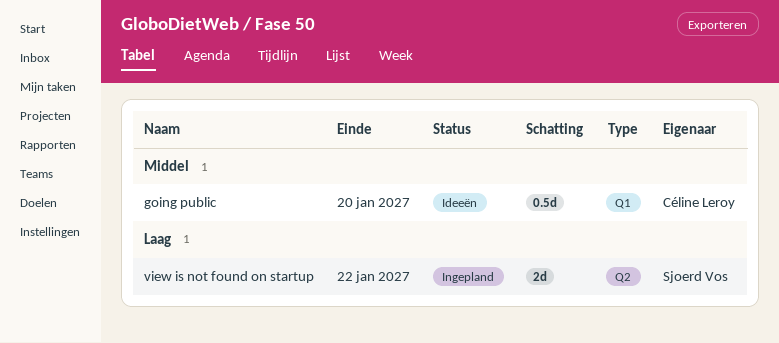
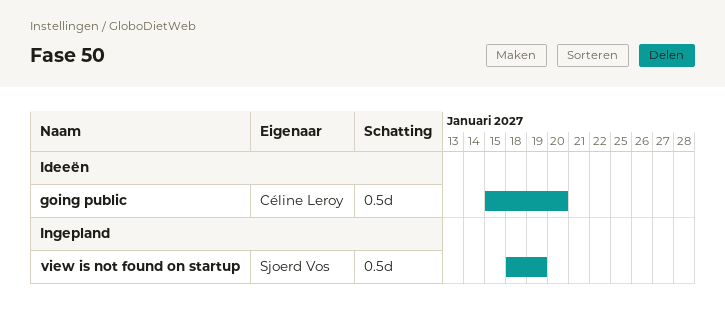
view is not found on startup, estimate: 2d -> 0.5d
view is not found on startup, due: Jan 22 -> Jan 19

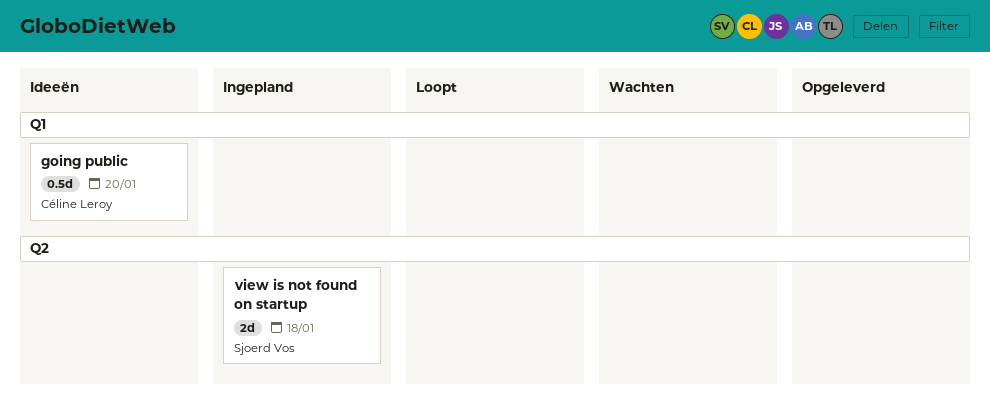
view is not found on startup, estimate: 0.5d -> 2d
view is not found on startup, due: Jan 19 -> Jan 18

